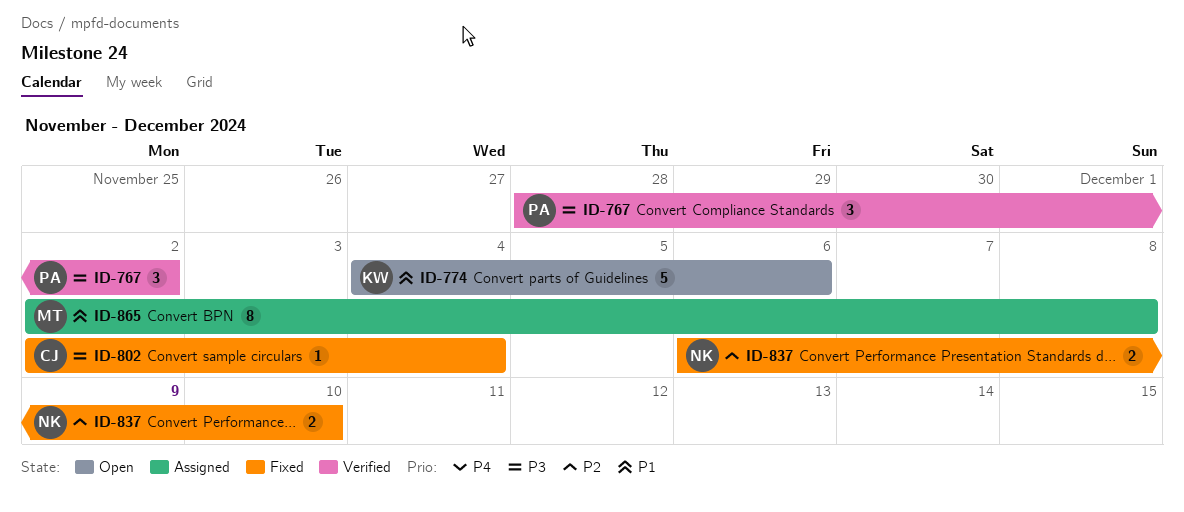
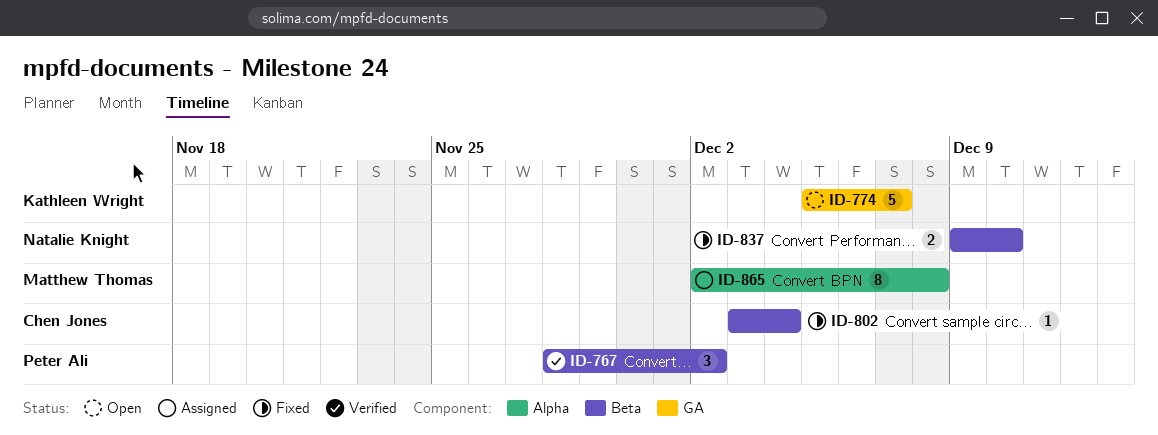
ID-774, start: Dec 4 -> Dec 5
ID-774, due: Dec 6 -> Dec 7
ID-802, start: Dec 2 -> Dec 3
ID-837, start: Dec 6 -> Dec 9

